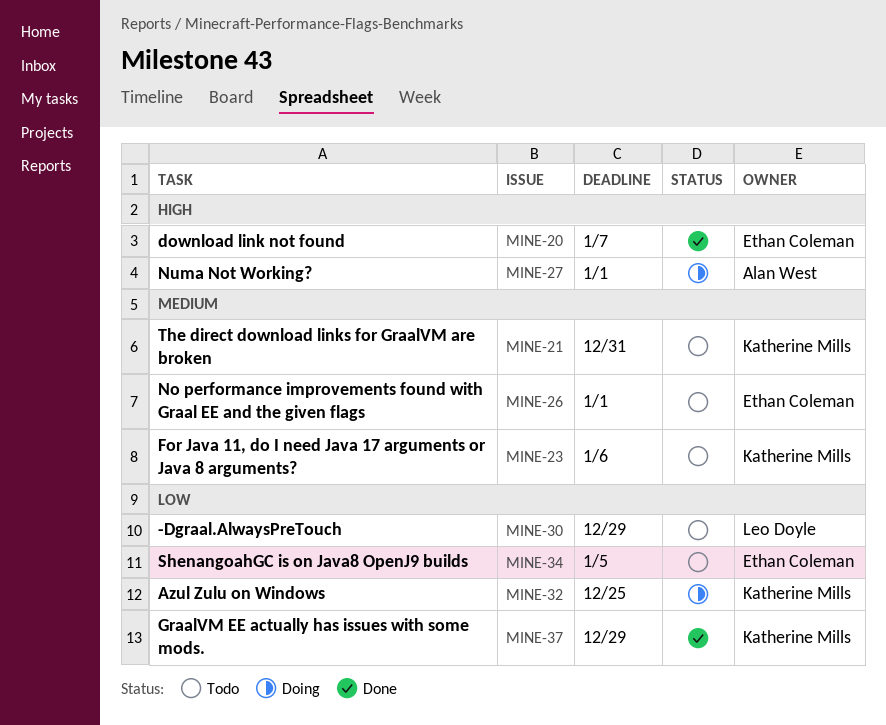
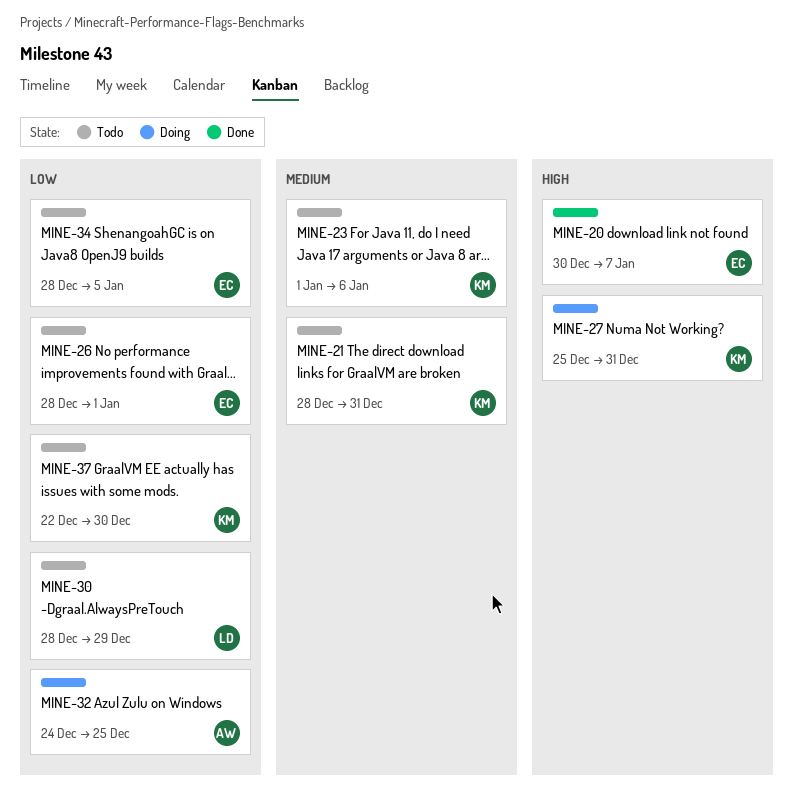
MINE-26, priority: Medium -> Low
MINE-27, owner: Alan West -> Katherine Mills
MINE-27, due: Jan 1 -> Dec 31
MINE-32, owner: Katherine Mills -> Alan West
MINE-37, status: Done -> Todo
MINE-37, due: Dec 29 -> Dec 30

